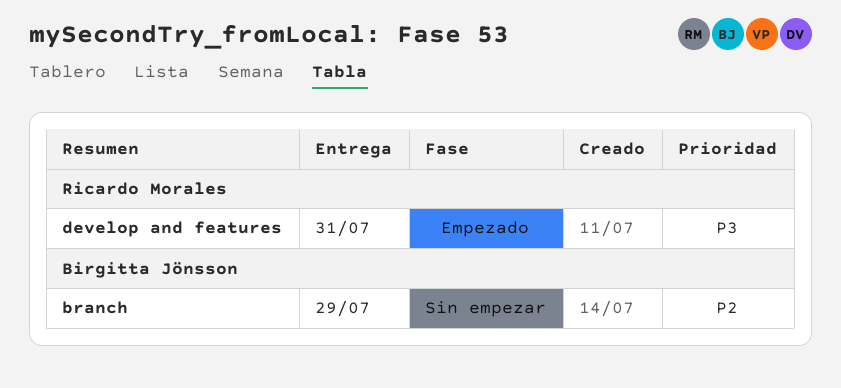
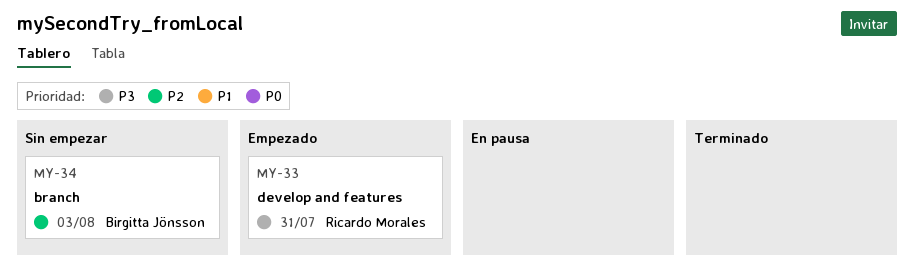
branch, due: Jul 29 -> Aug 3

